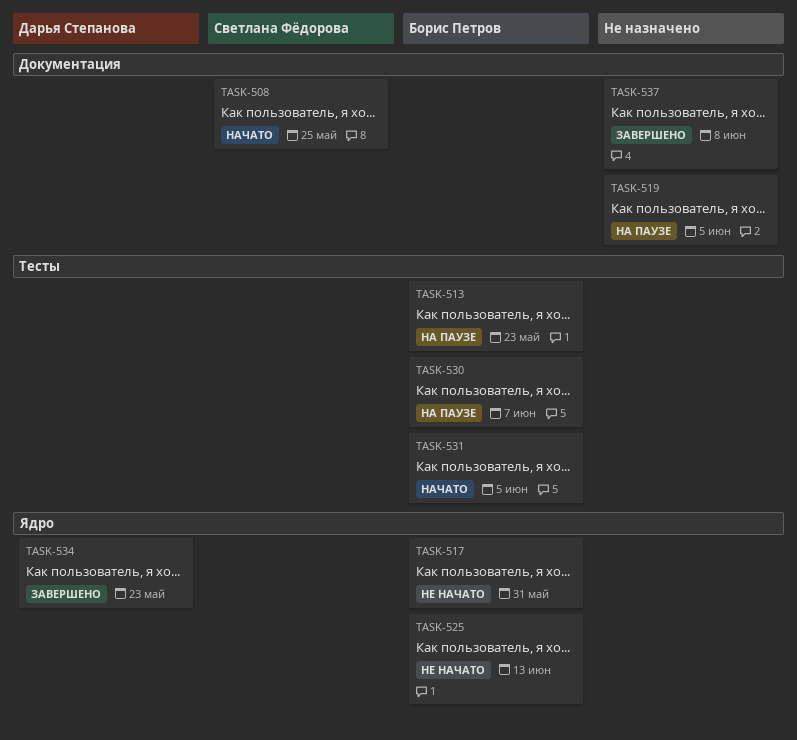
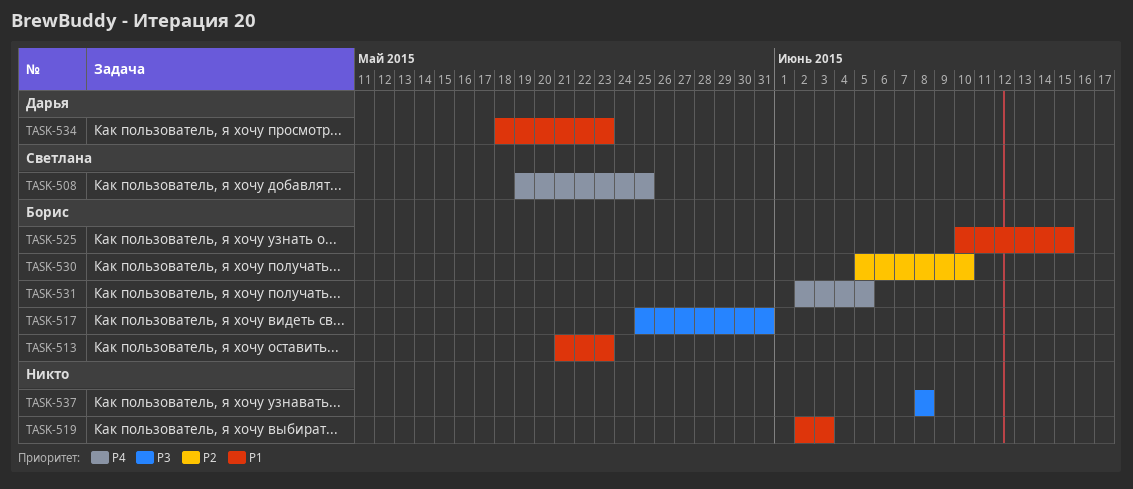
TASK-519, due: Jun 5 -> Jun 3
TASK-525, due: Jun 13 -> Jun 15
TASK-530, due: Jun 7 -> Jun 10

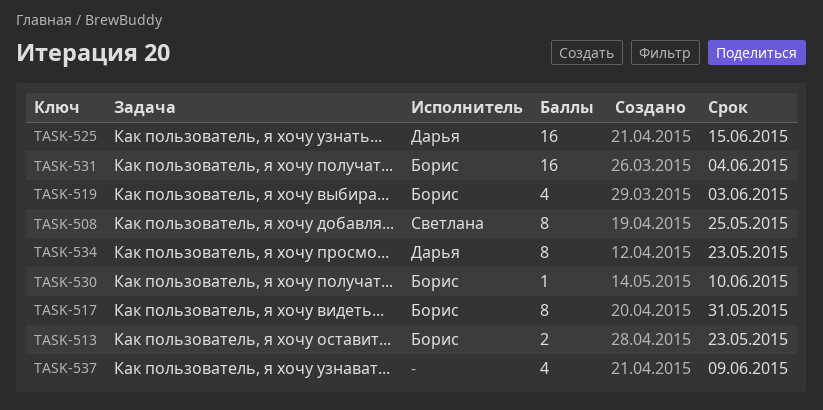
TASK-519, owner: none -> Борис
TASK-525, owner: Борис -> Дарья
TASK-531, due: Jun 5 -> Jun 4
TASK-537, due: Jun 8 -> Jun 9

